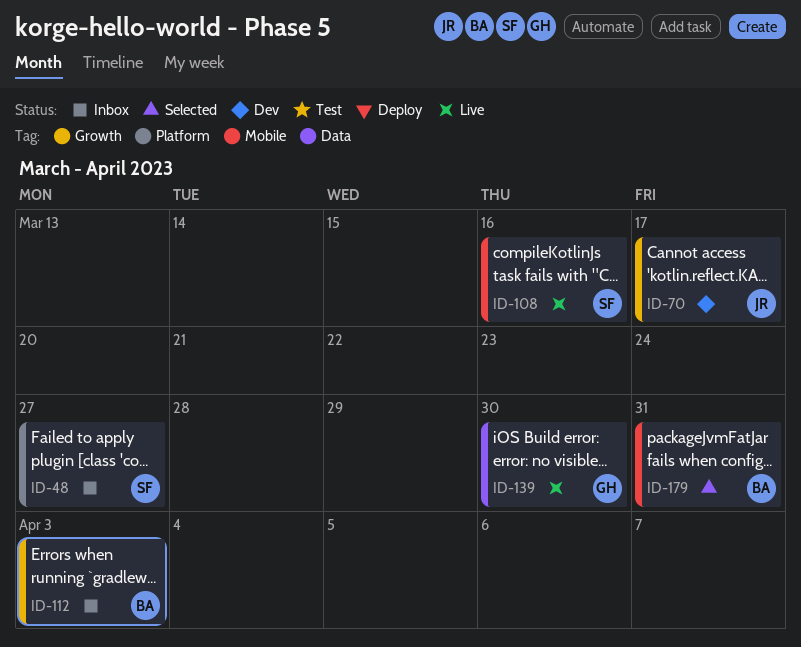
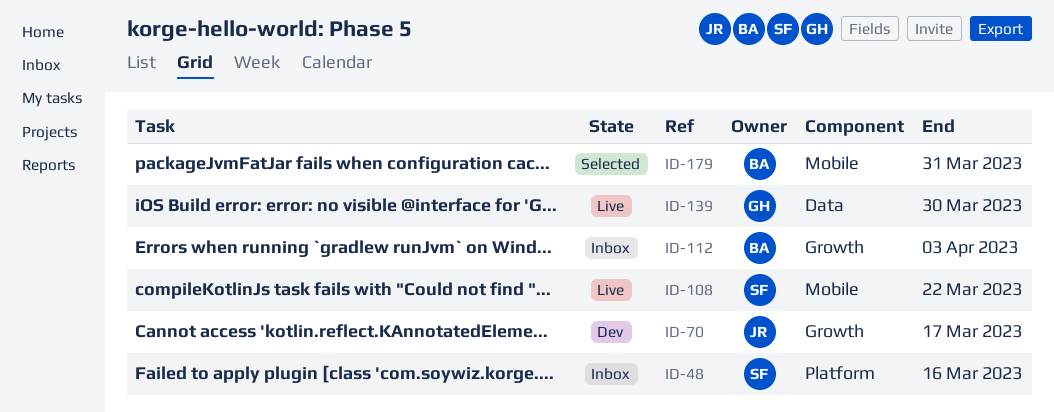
ID-48, due: Mar 27 -> Mar 16
ID-108, due: Mar 16 -> Mar 22

